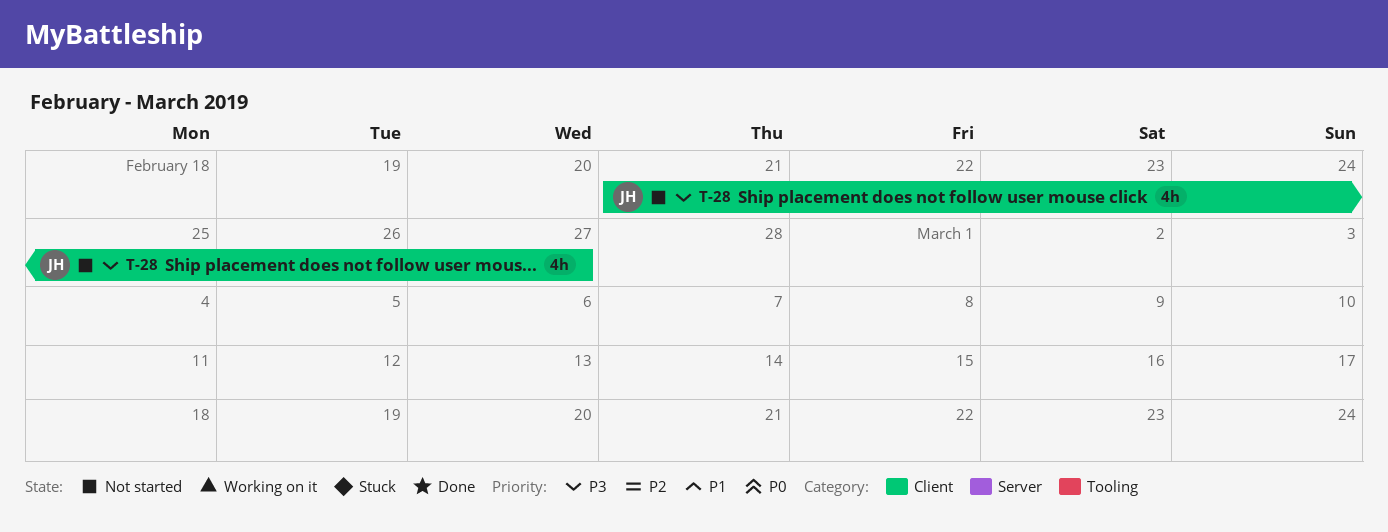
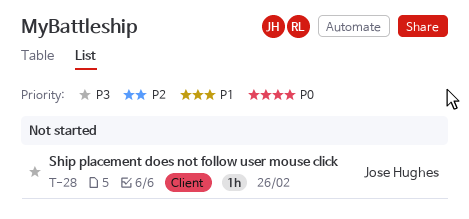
T-28, estimate: 4h -> 1h
T-28, due: Feb 27 -> Feb 26

